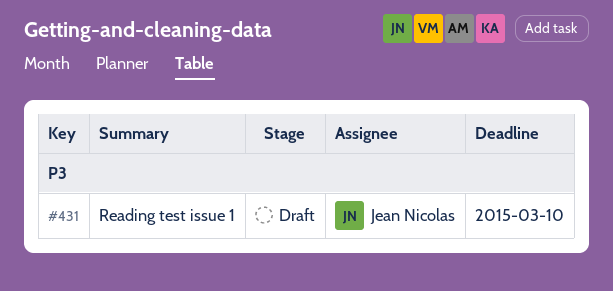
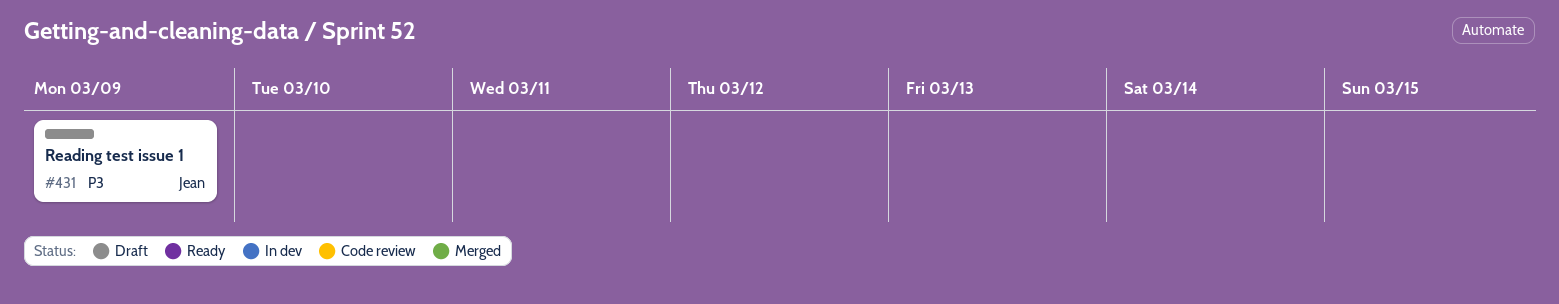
#431, due: Mar 10 -> Mar 9

